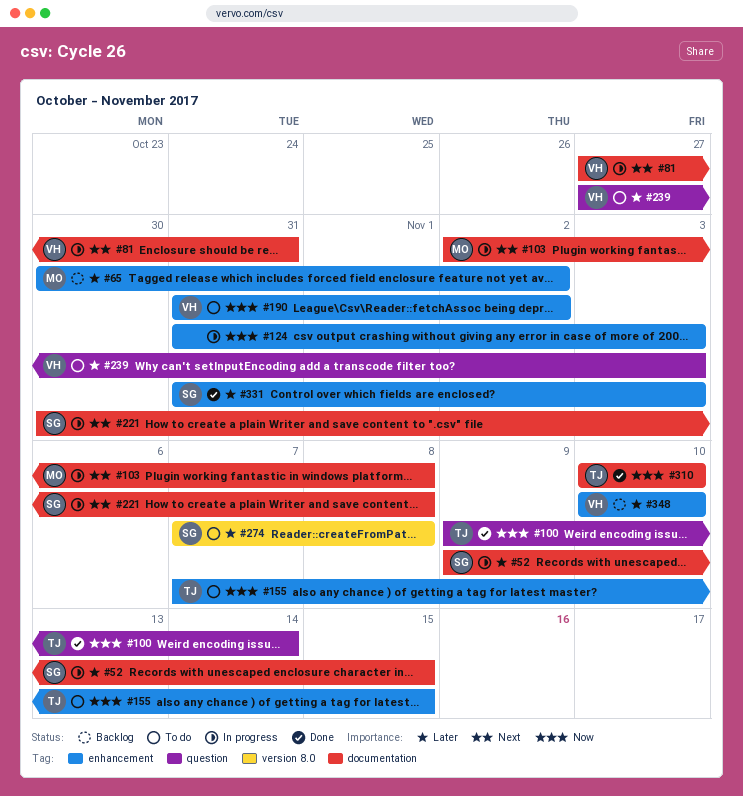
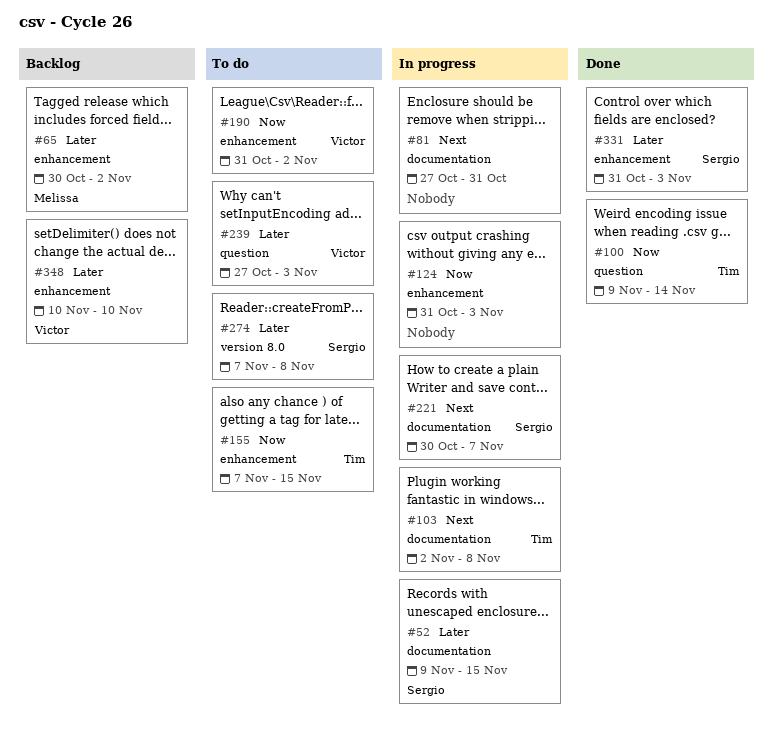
#81, owner: Victor -> none
#103, owner: Melissa -> Tim
#221, due: Nov 8 -> Nov 7
#310: present -> none

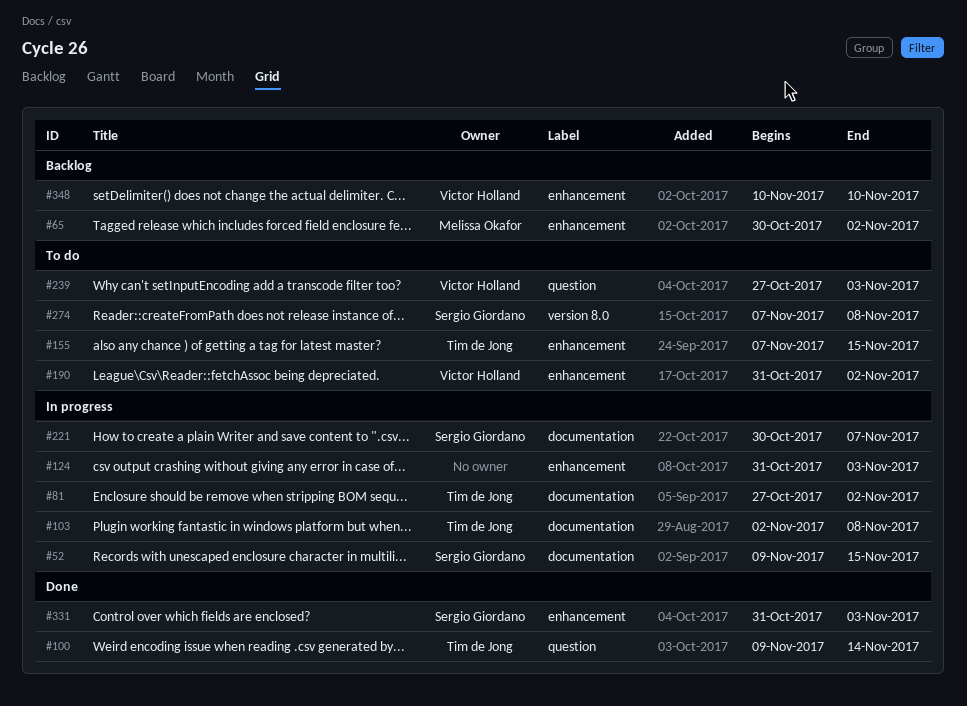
#81, owner: none -> Tim de Jong
#81, due: Oct 31 -> Nov 2

